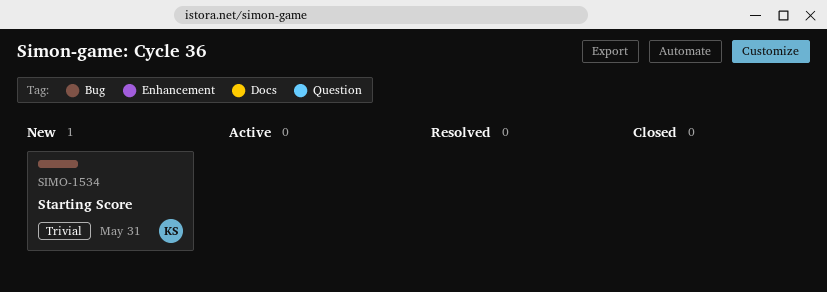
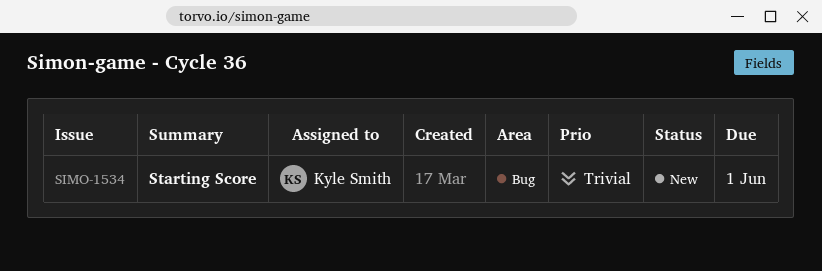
SIMO-1534, due: May 31 -> Jun 1

